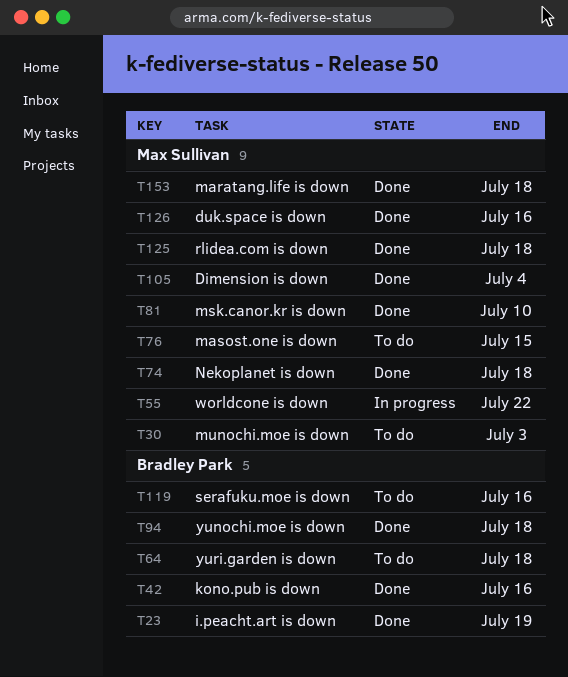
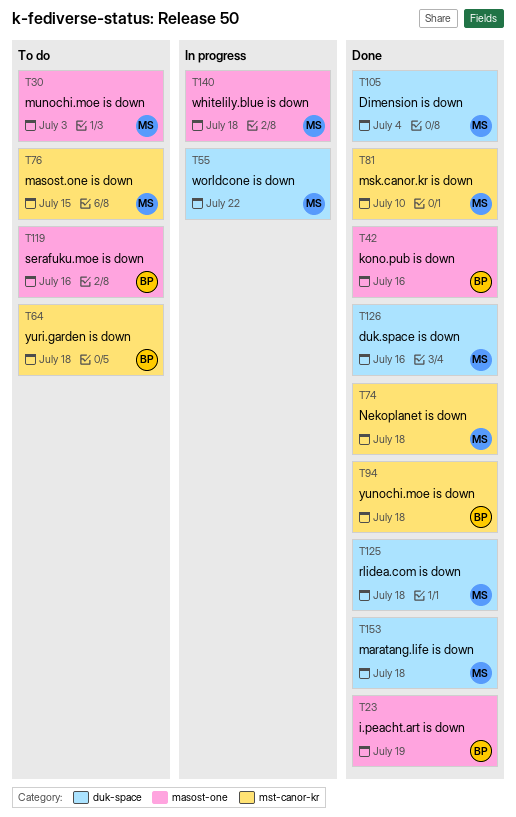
T140: none -> present

